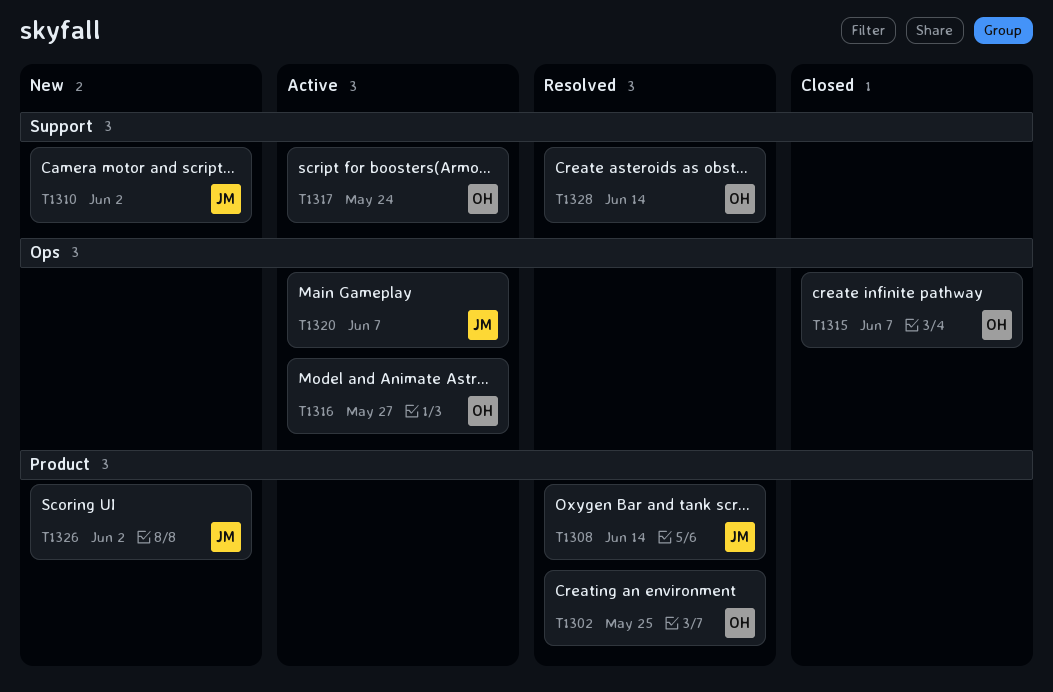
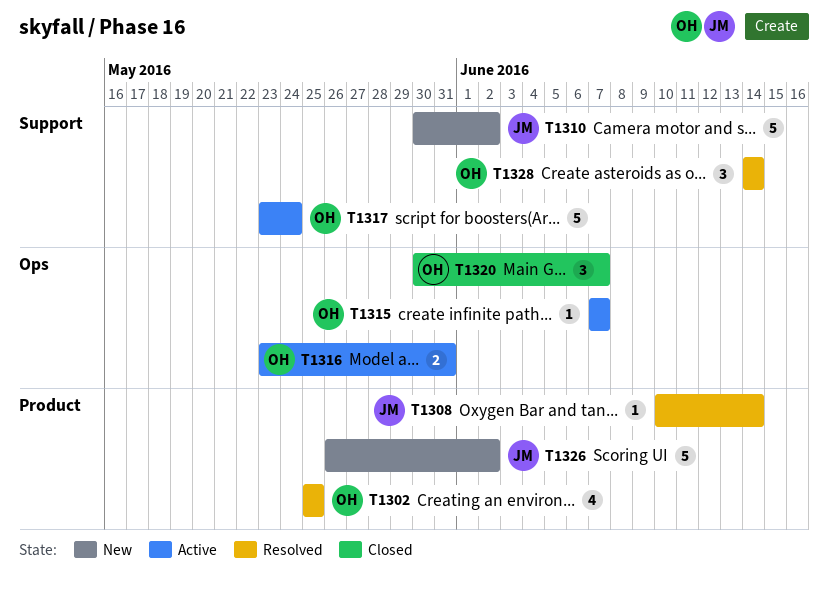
T1315, status: Closed -> Active
T1316, due: May 27 -> May 31
T1320, status: Active -> Closed
T1320, owner: JM -> OH

